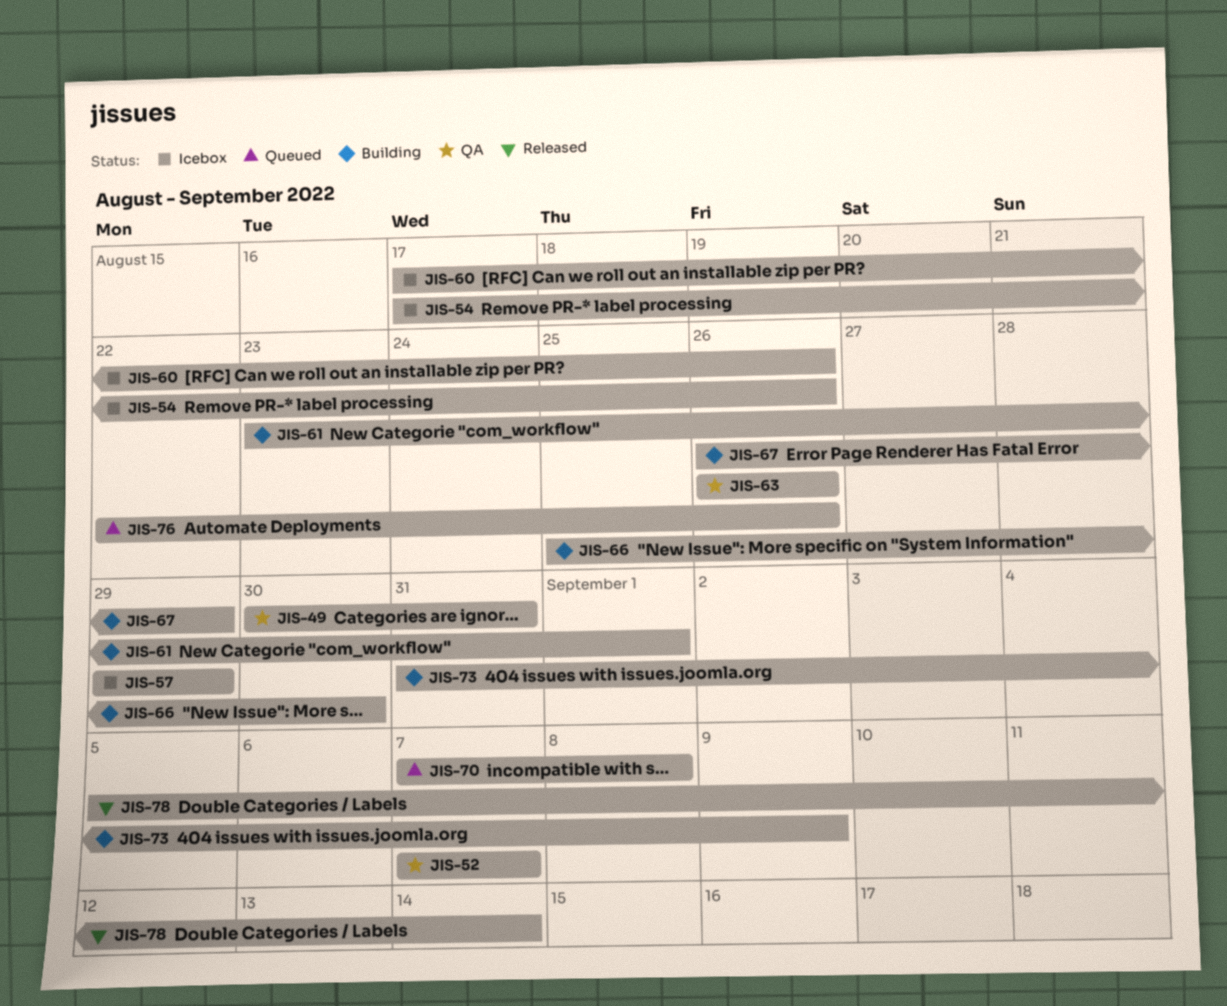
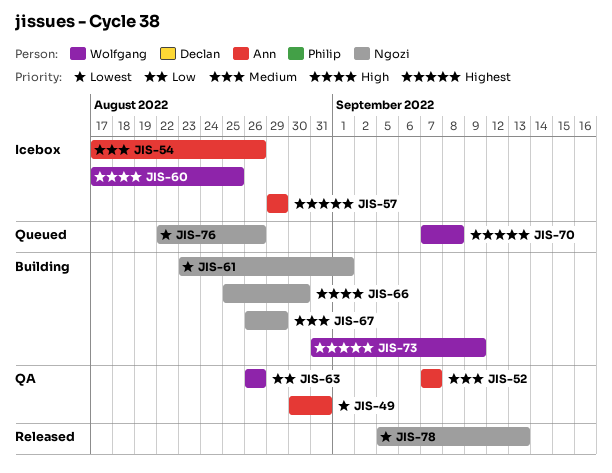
JIS-60, due: Aug 26 -> Aug 25
JIS-78, due: Sep 14 -> Sep 13

